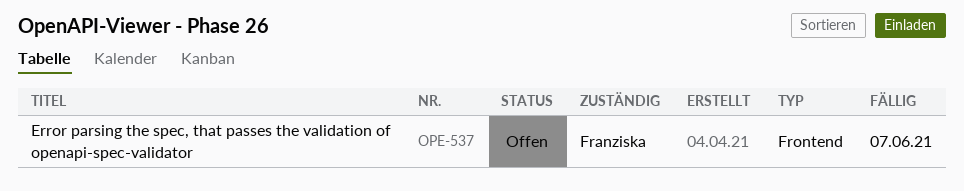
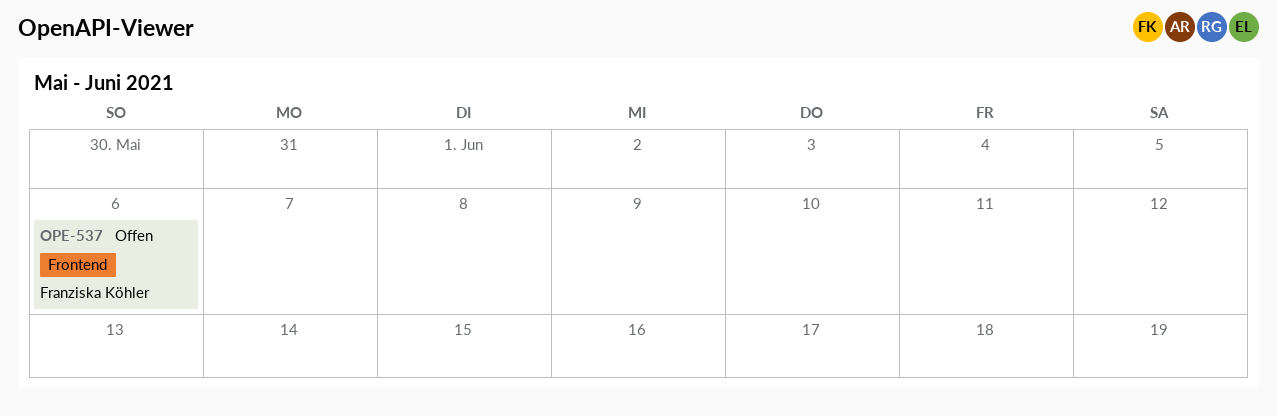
OPE-537, due: Jun 7 -> Jun 6

